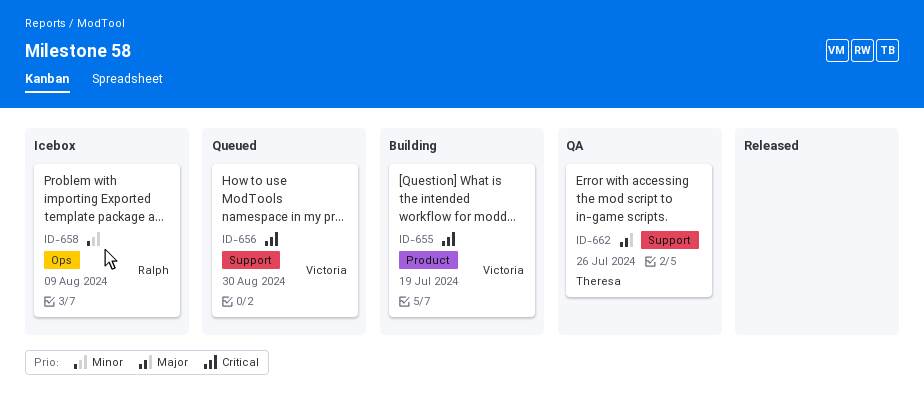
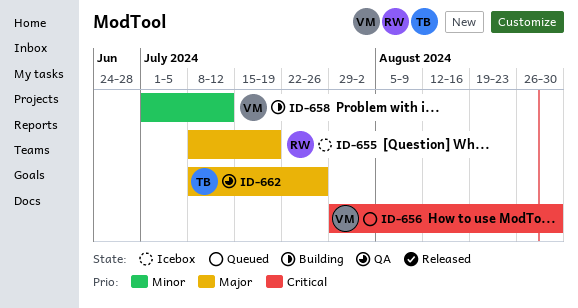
ID-655, status: Building -> Icebox
ID-655, owner: Victoria -> Ralph
ID-655, priority: Critical -> Major
ID-658, status: Icebox -> Building
ID-658, owner: Ralph -> Victoria
ID-658, due: Aug 9 -> Jul 12

